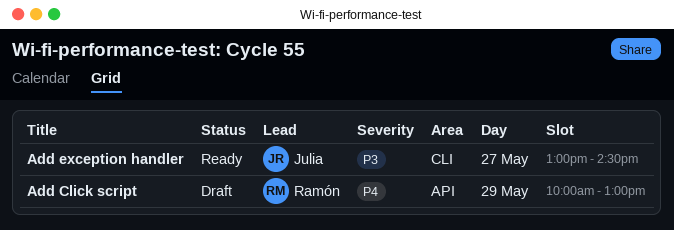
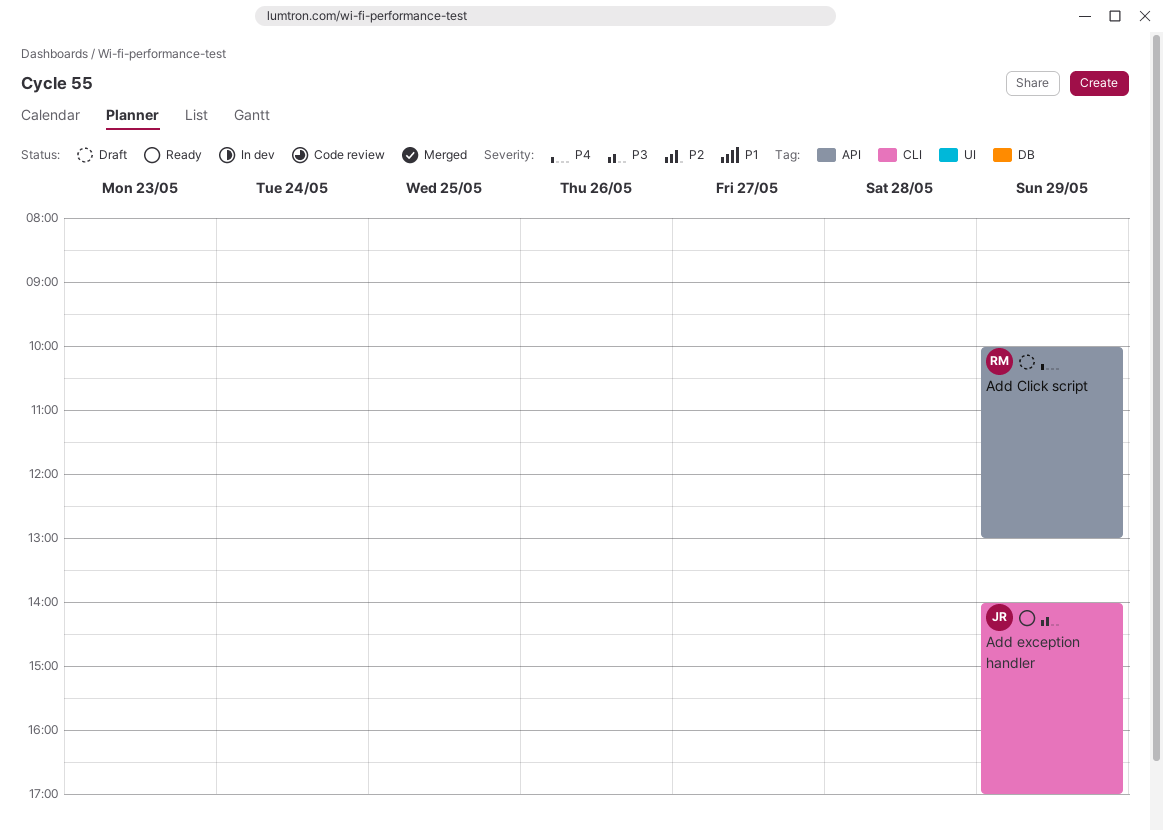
Add exception handler, day: May 27 -> May 29
Add exception handler, begins: 13:00 -> 14:00
Add exception handler, ends: 14:30 -> 17:00

